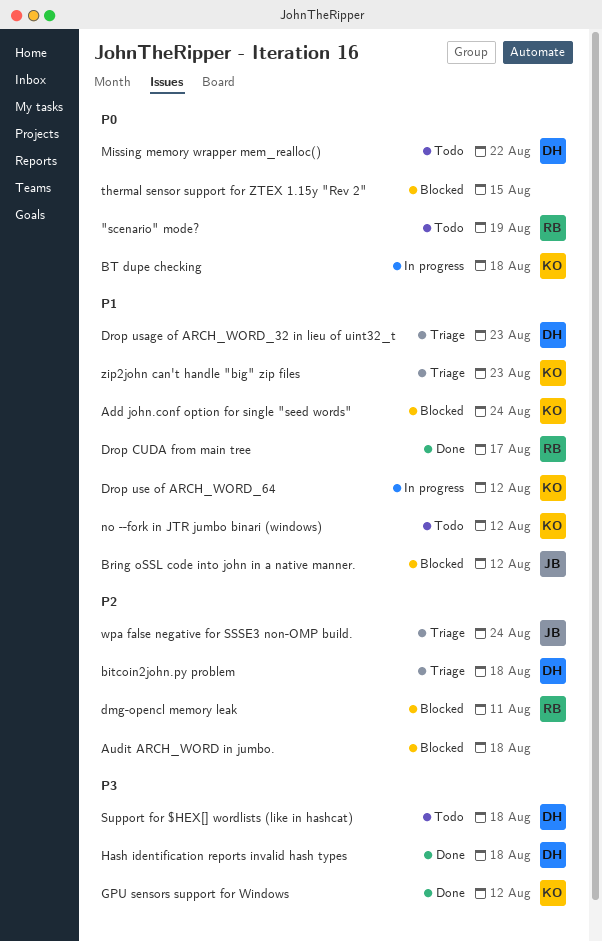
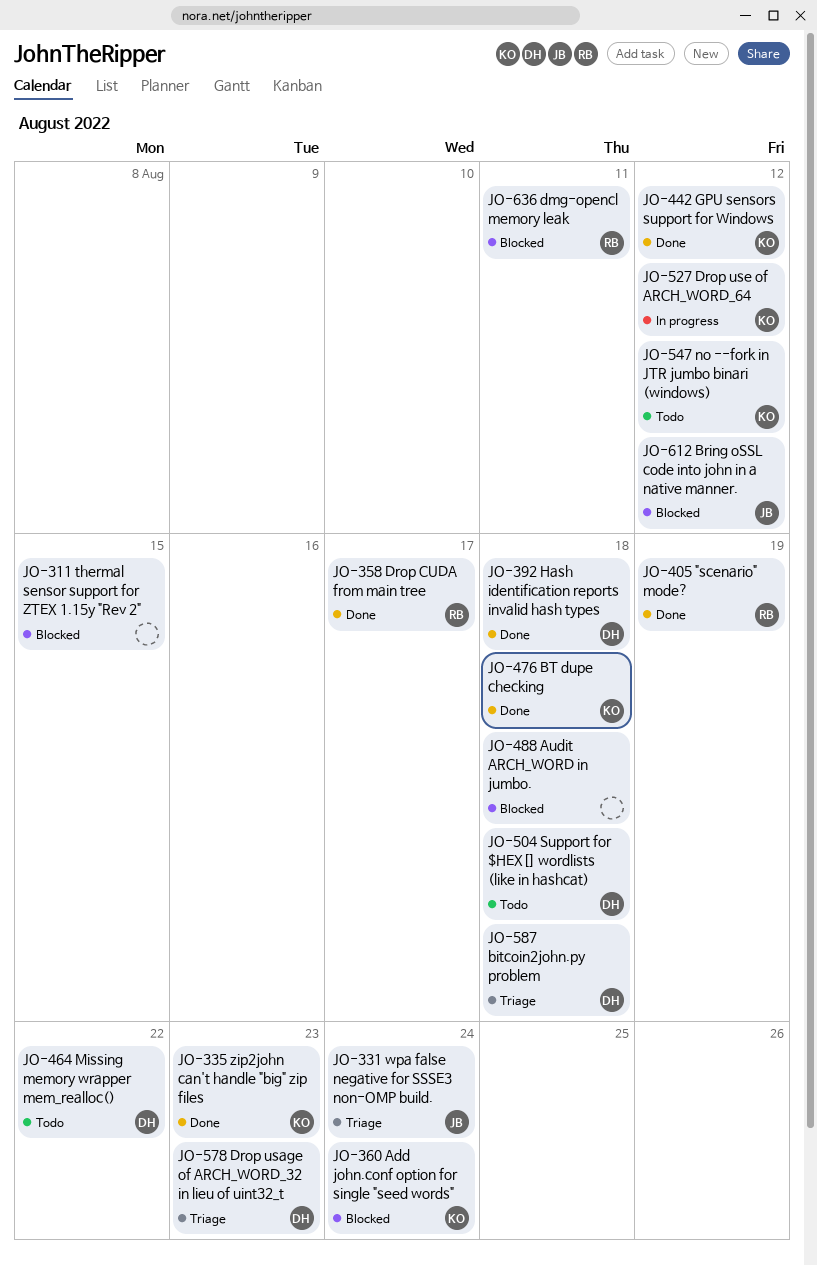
"scenario" mode?, status: Todo -> Done
BT dupe checking, status: In progress -> Done
zip2john can't handle "big" zip files, status: Triage -> Done

